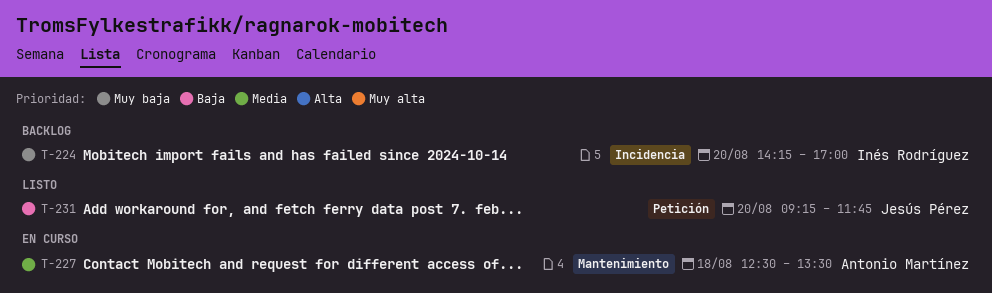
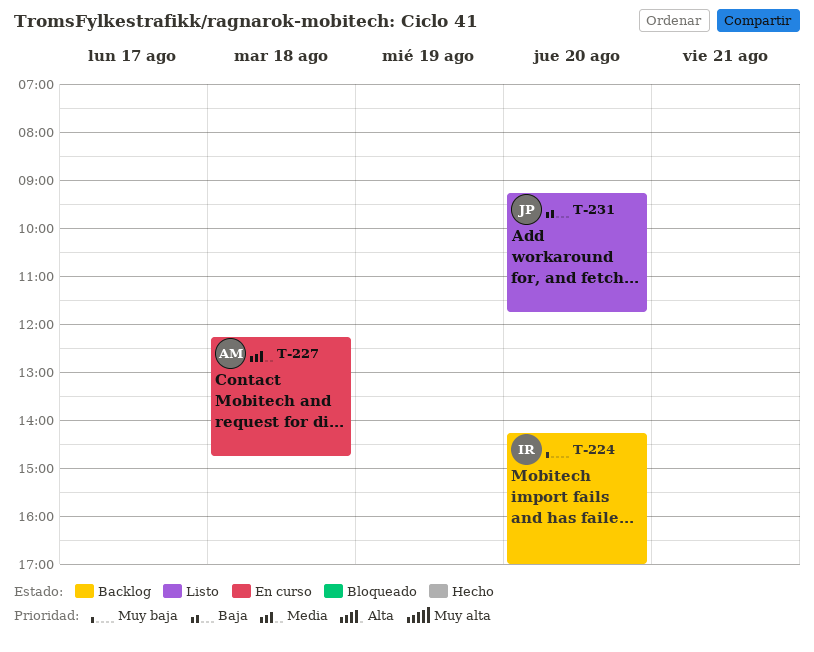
T-227, begins: 12:30 -> 12:15
T-227, ends: 13:30 -> 14:45

